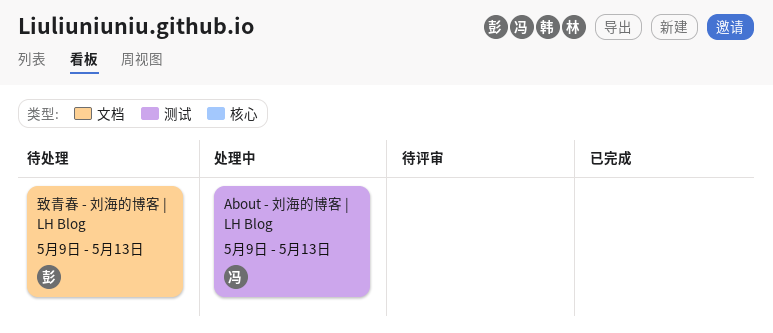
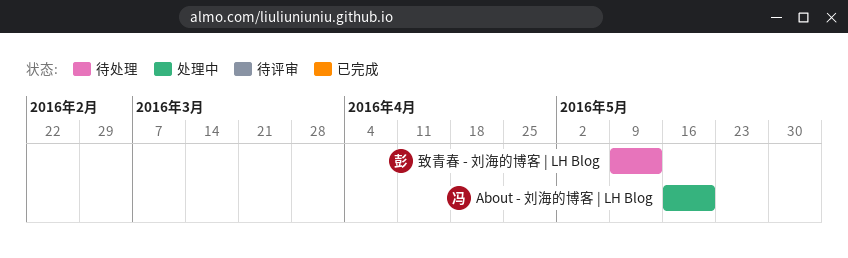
About - 刘海的博客 | LH Blog, start: May 9 -> May 16
About - 刘海的博客 | LH Blog, due: May 13 -> May 20

